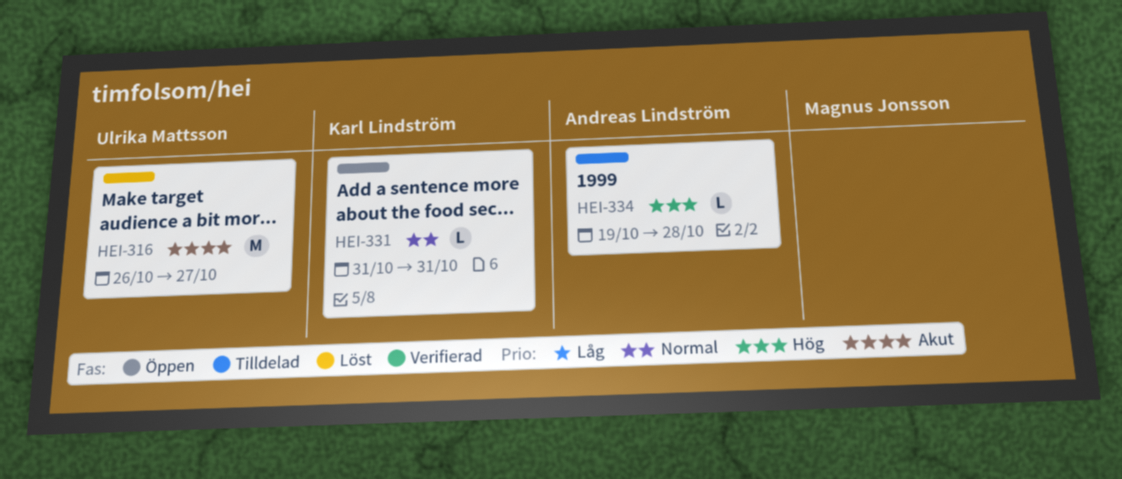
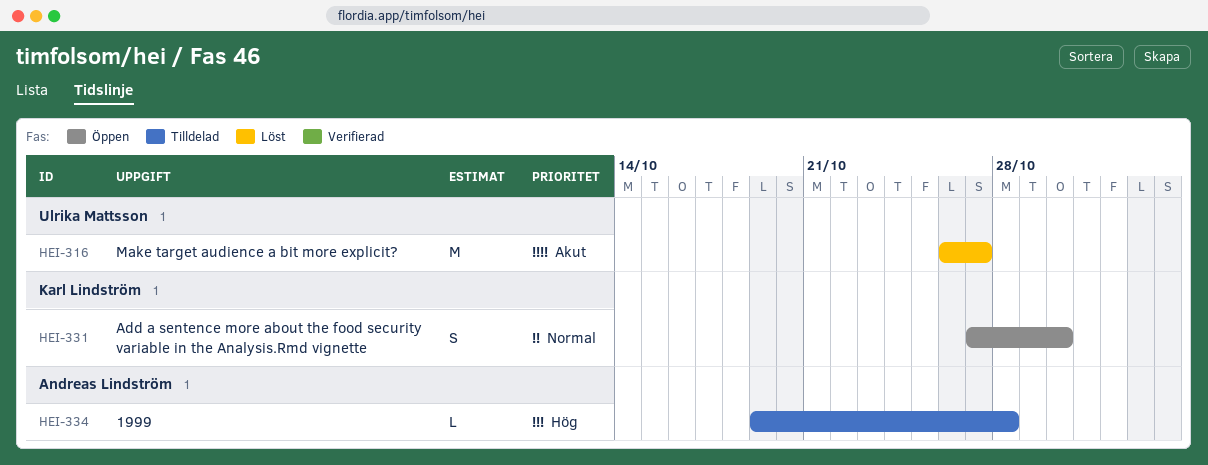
HEI-331, estimate: L -> S
HEI-331, start: Oct 31 -> Oct 27
HEI-331, due: Oct 31 -> Oct 30

